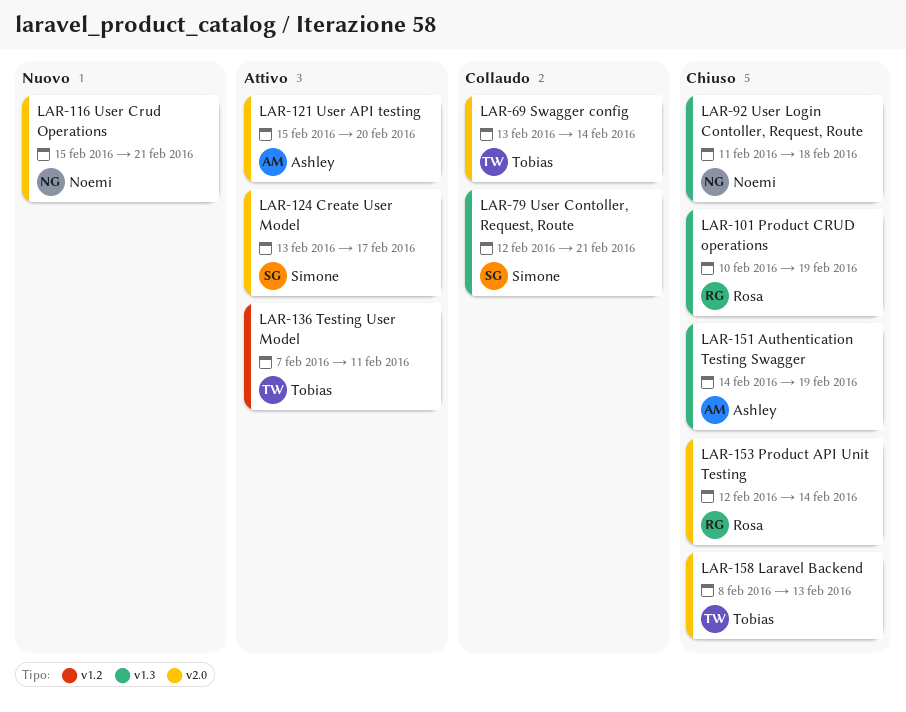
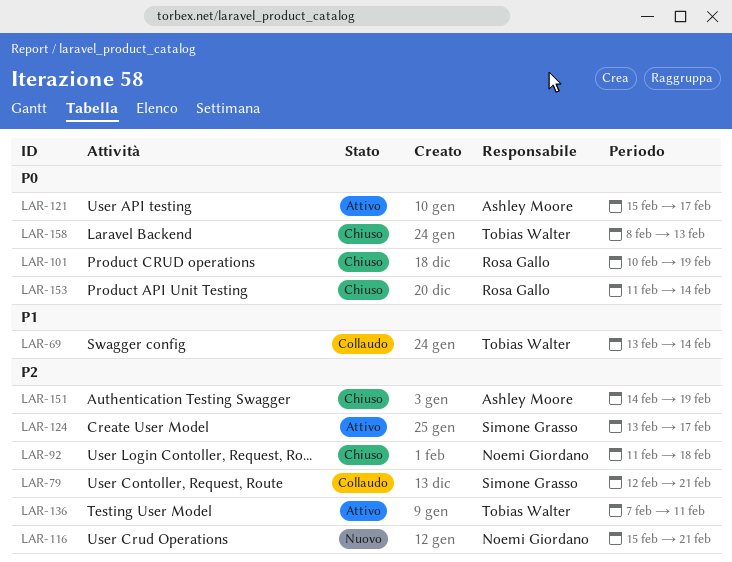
LAR-121, due: Feb 20 -> Feb 17
LAR-153, start: Feb 12 -> Feb 11

